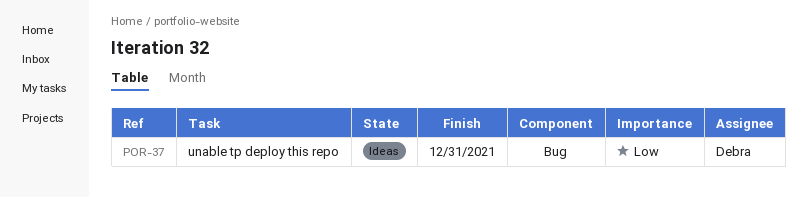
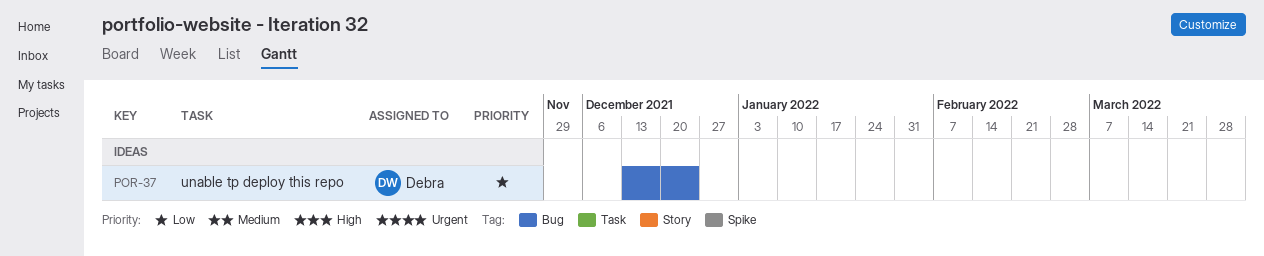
POR-37, due: Dec 31 -> Dec 24

